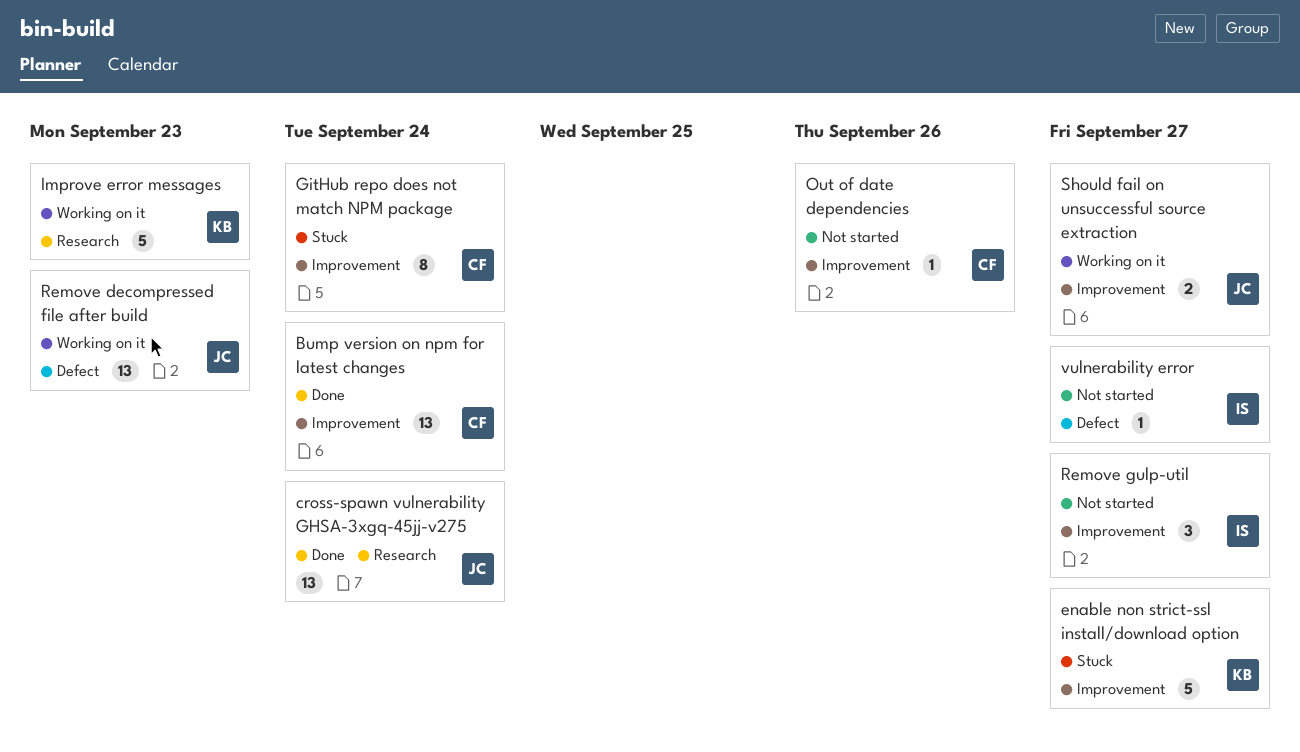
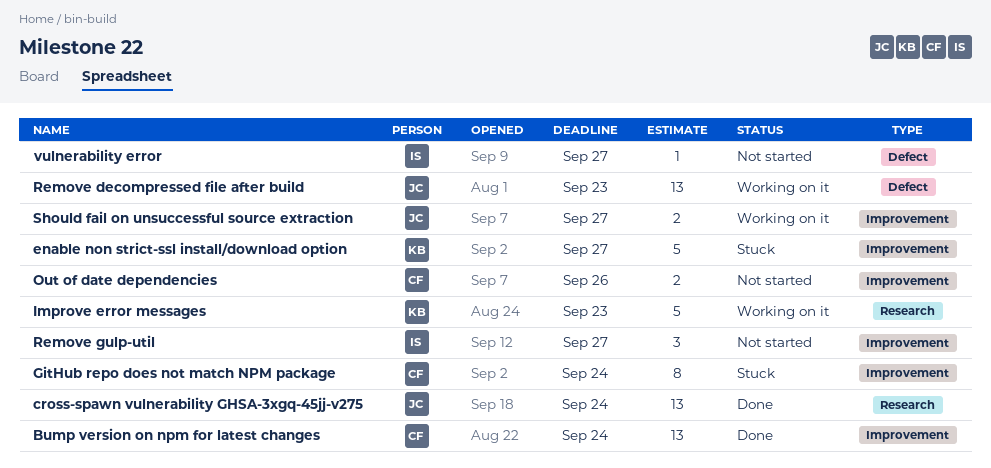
Out of date dependencies, estimate: 1 -> 2

